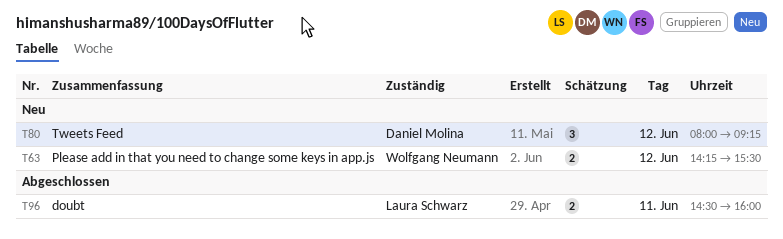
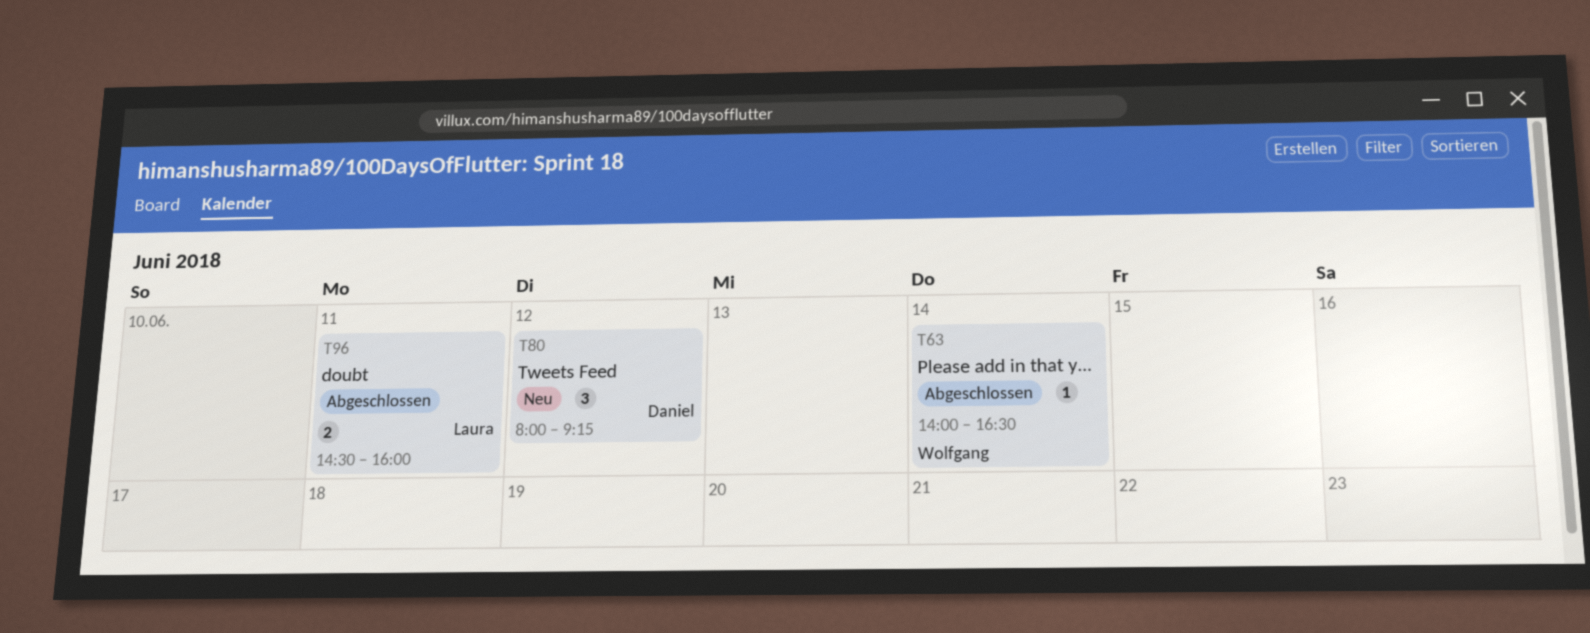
T63, status: Neu -> Abgeschlossen
T63, estimate: 2 -> 1
T63, day: Jun 12 -> Jun 14
T63, begins: 14:15 -> 14:00
T63, ends: 15:30 -> 16:30

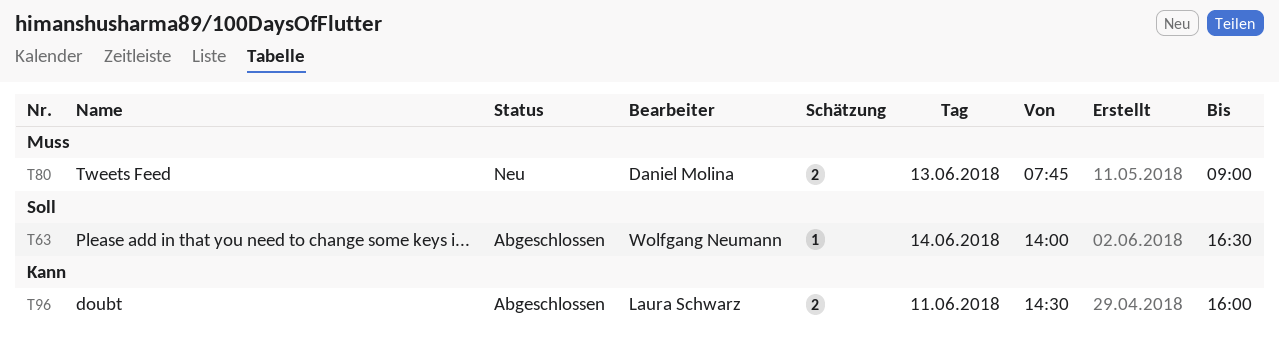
T80, estimate: 3 -> 2
T80, day: Jun 12 -> Jun 13
T80, begins: 08:00 -> 07:45
T80, ends: 09:15 -> 09:00

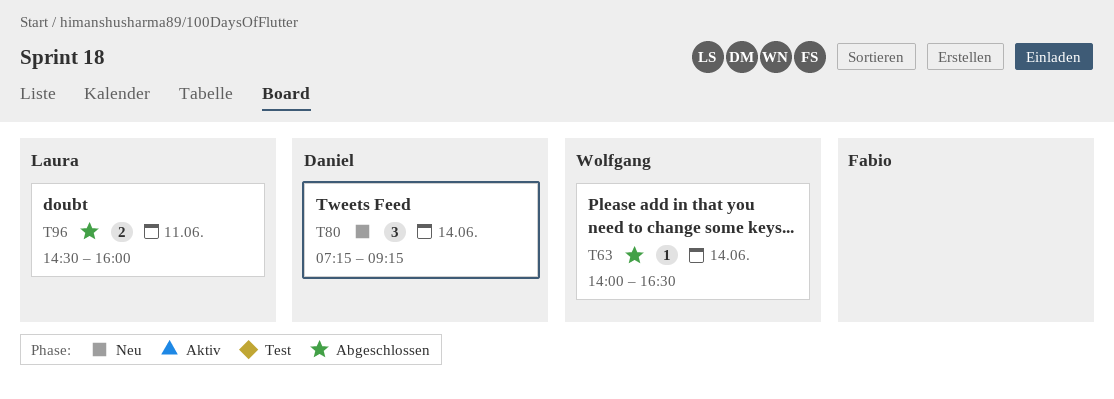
T80, estimate: 2 -> 3
T80, day: Jun 13 -> Jun 14
T80, begins: 07:45 -> 07:15
T80, ends: 09:00 -> 09:15

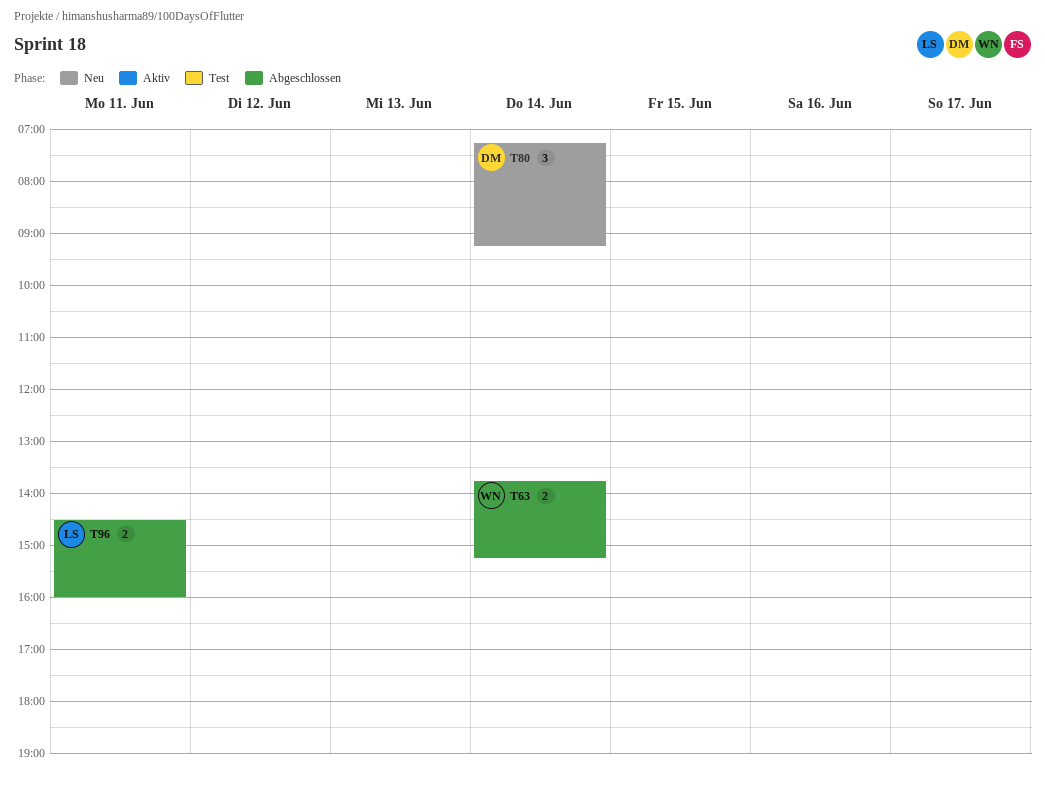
T63, estimate: 1 -> 2
T63, begins: 14:00 -> 13:45
T63, ends: 16:30 -> 15:15

